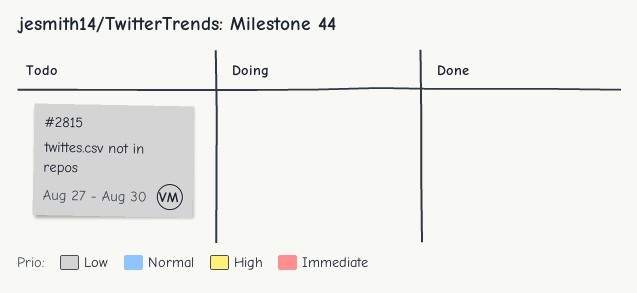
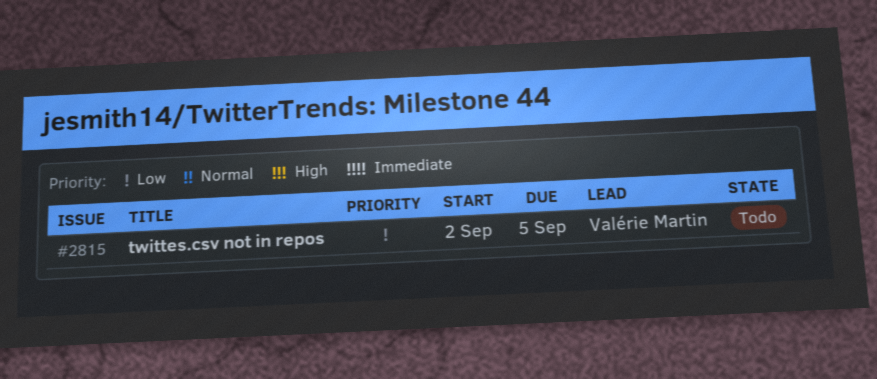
#2815, start: Aug 27 -> Sep 2
#2815, due: Aug 30 -> Sep 5

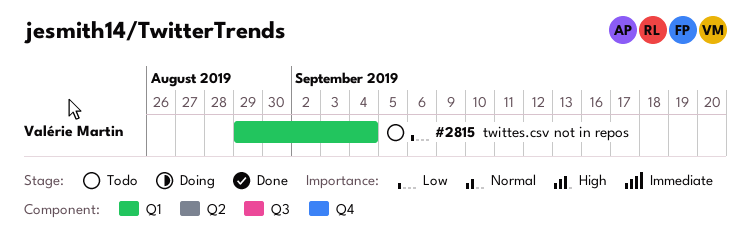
#2815, start: Sep 2 -> Aug 29
#2815, due: Sep 5 -> Sep 4

